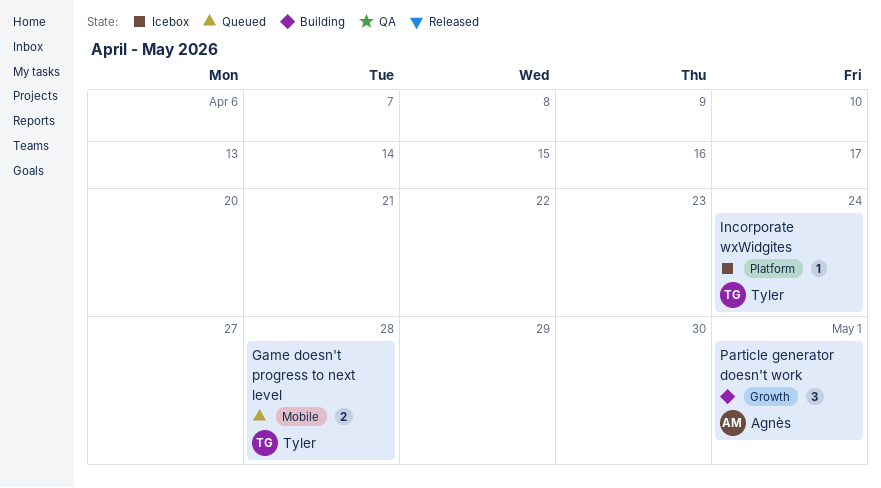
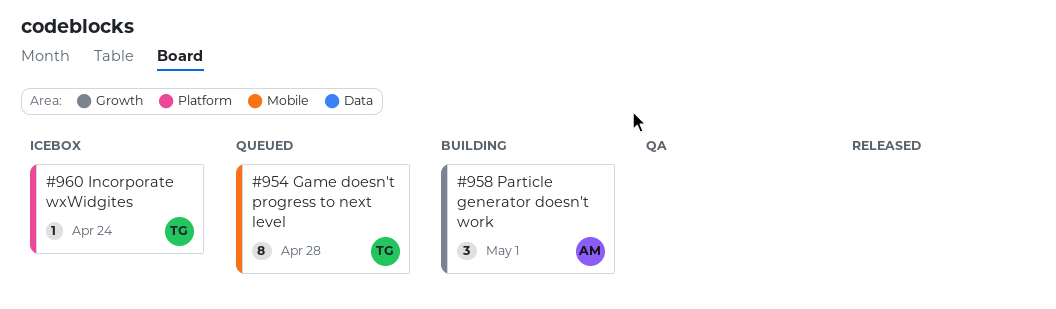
Game doesn't progress to next level, estimate: 2 -> 8

